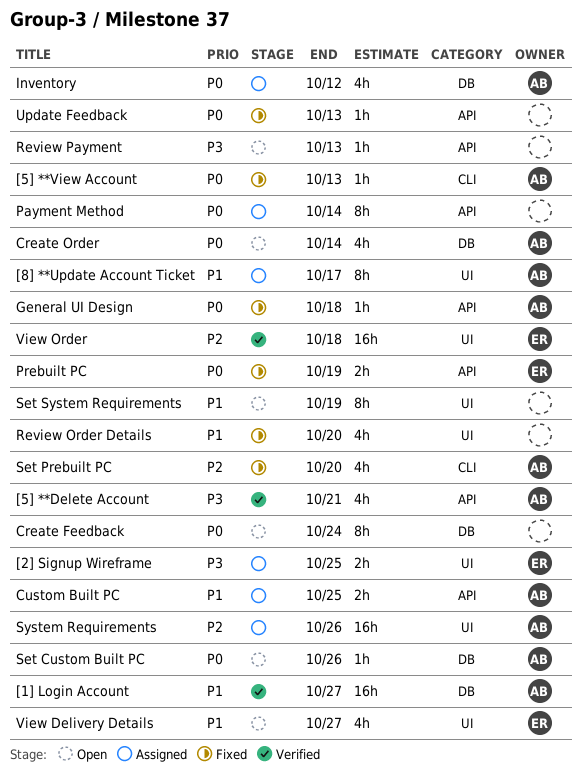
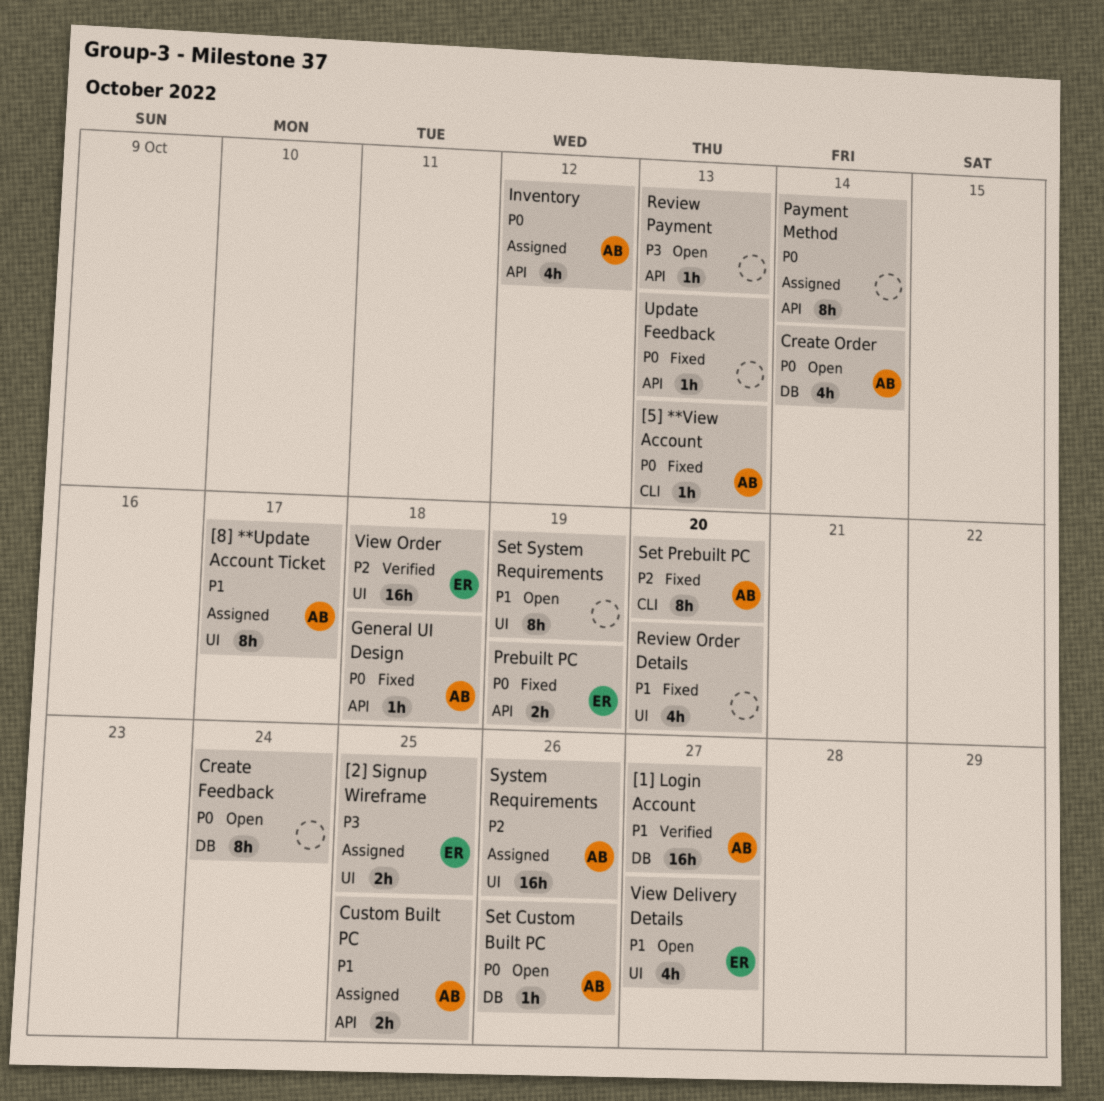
[5] **Delete Account: present -> none
Inventory, label: DB -> API
Set Prebuilt PC, estimate: 4h -> 8h

